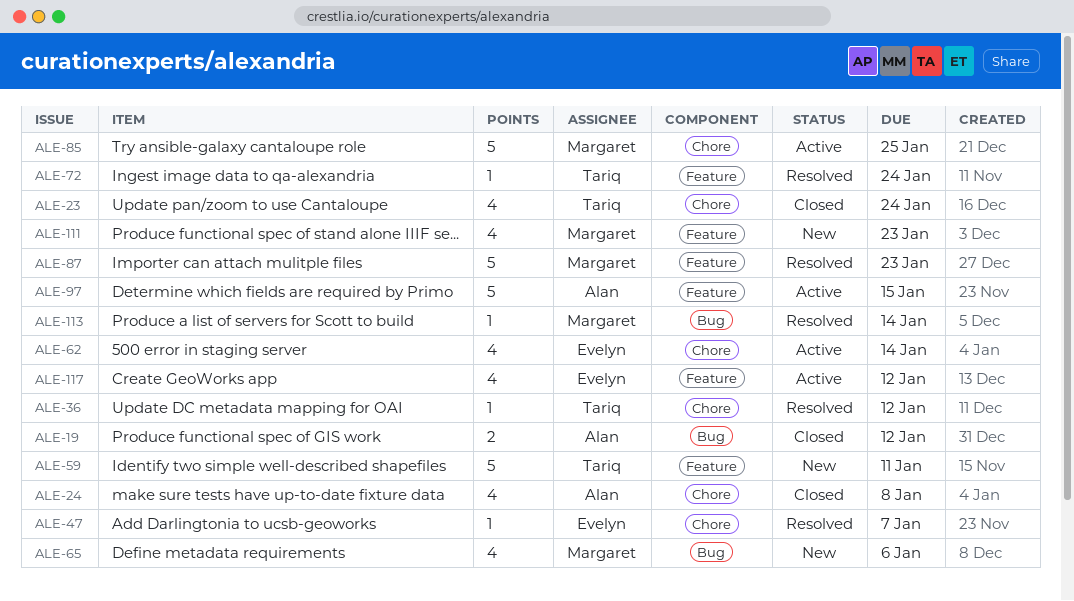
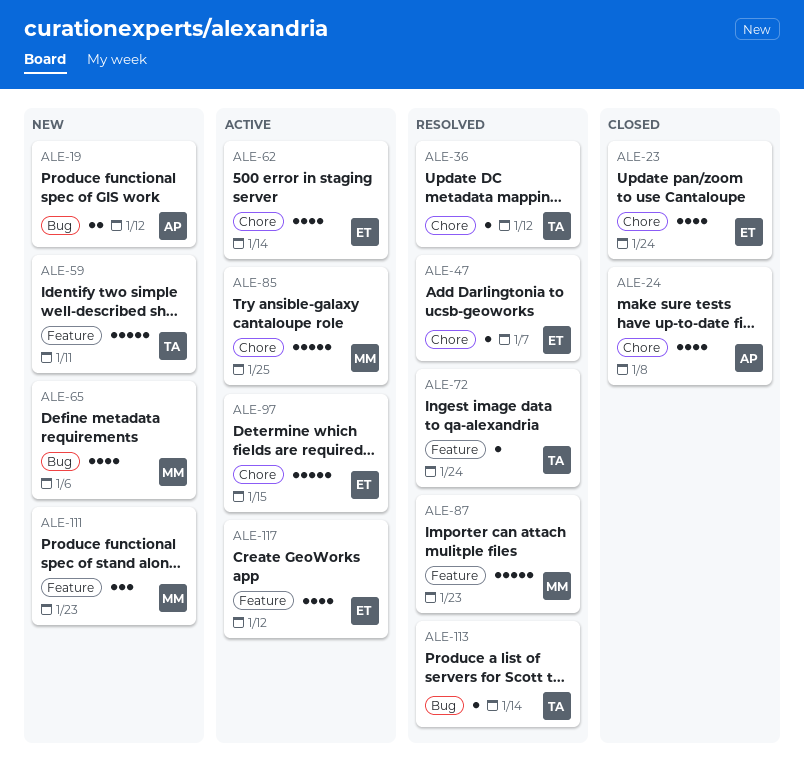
ALE-19, status: Closed -> New
ALE-23, owner: Tariq -> Evelyn
ALE-97, owner: Alan -> Evelyn
ALE-97, label: Feature -> Chore
ALE-111, estimate: 4 -> 3
ALE-113, owner: Margaret -> Tariq

